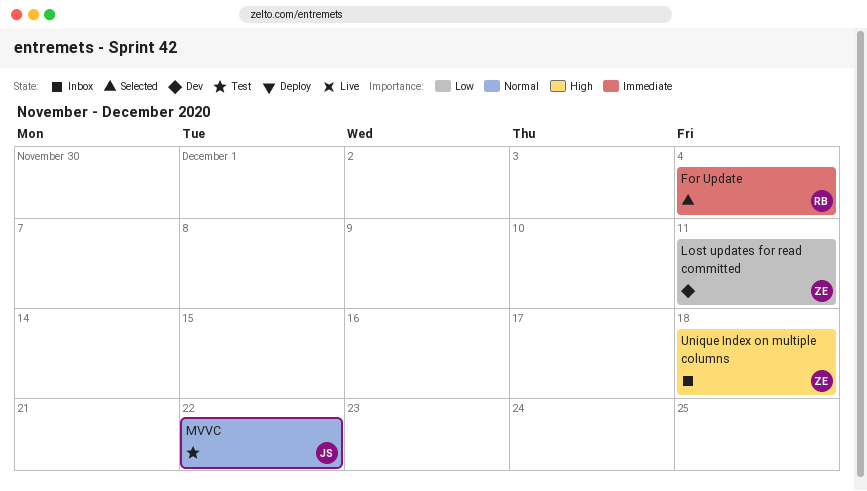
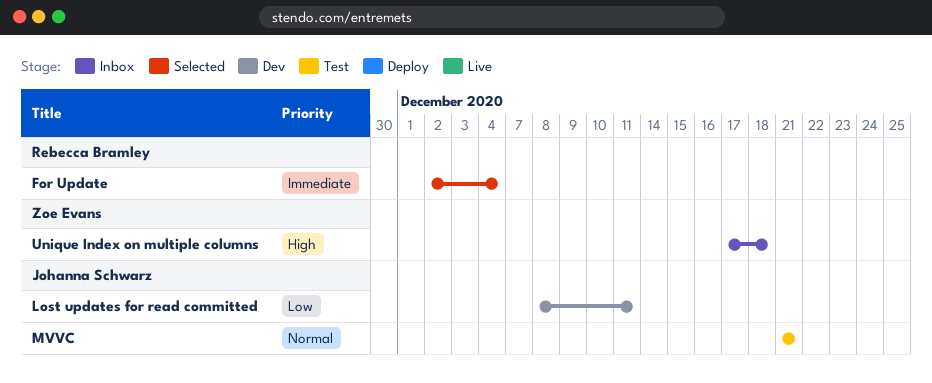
Lost updates for read committed, owner: Zoe Evans -> Johanna Schwarz
MVVC, due: Dec 22 -> Dec 21

